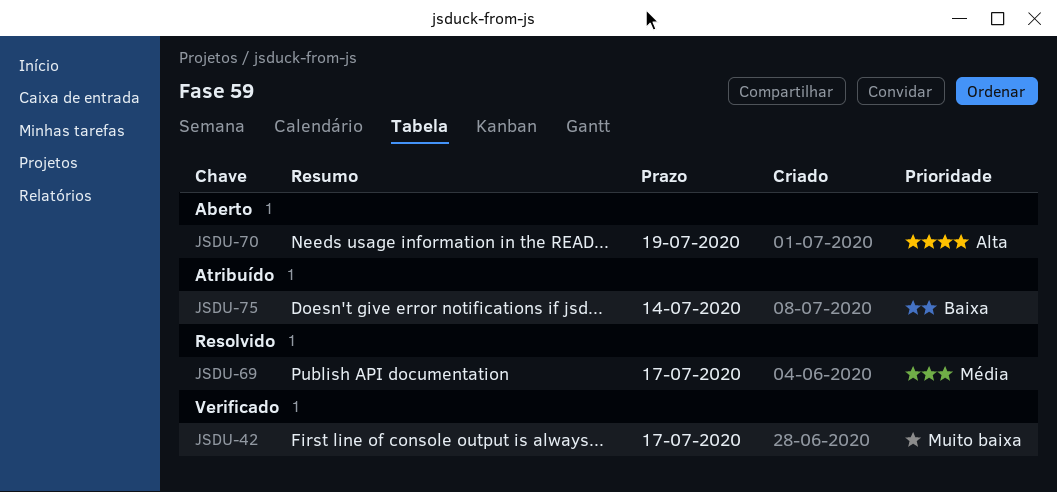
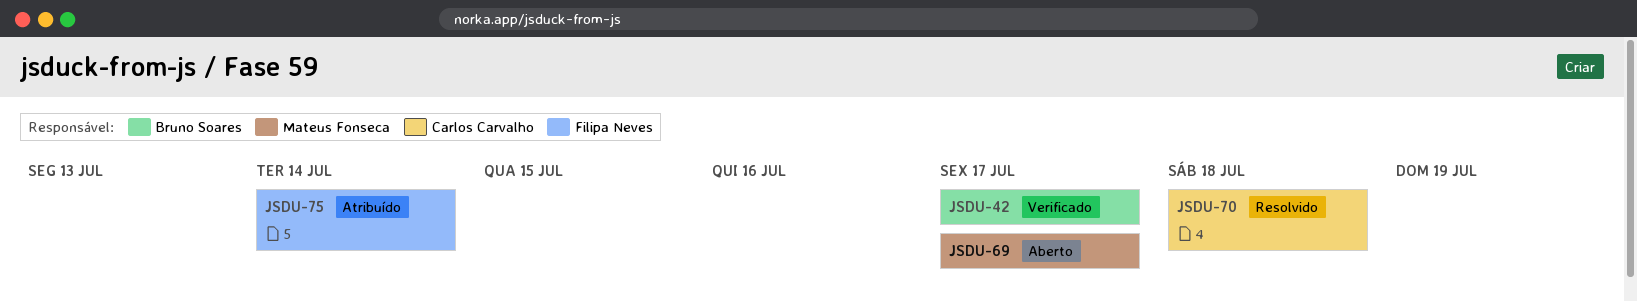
JSDU-69, status: Resolvido -> Aberto
JSDU-70, status: Aberto -> Resolvido
JSDU-70, due: Jul 19 -> Jul 18

